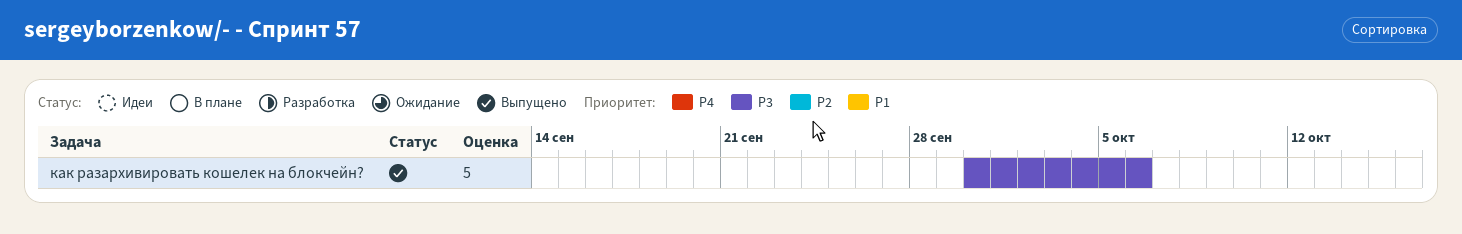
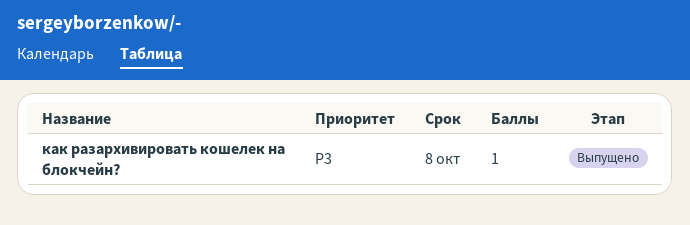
как разархивировать кошелек на блокчейн?, estimate: 5 -> 1
как разархивировать кошелек на блокчейн?, due: Oct 6 -> Oct 8

